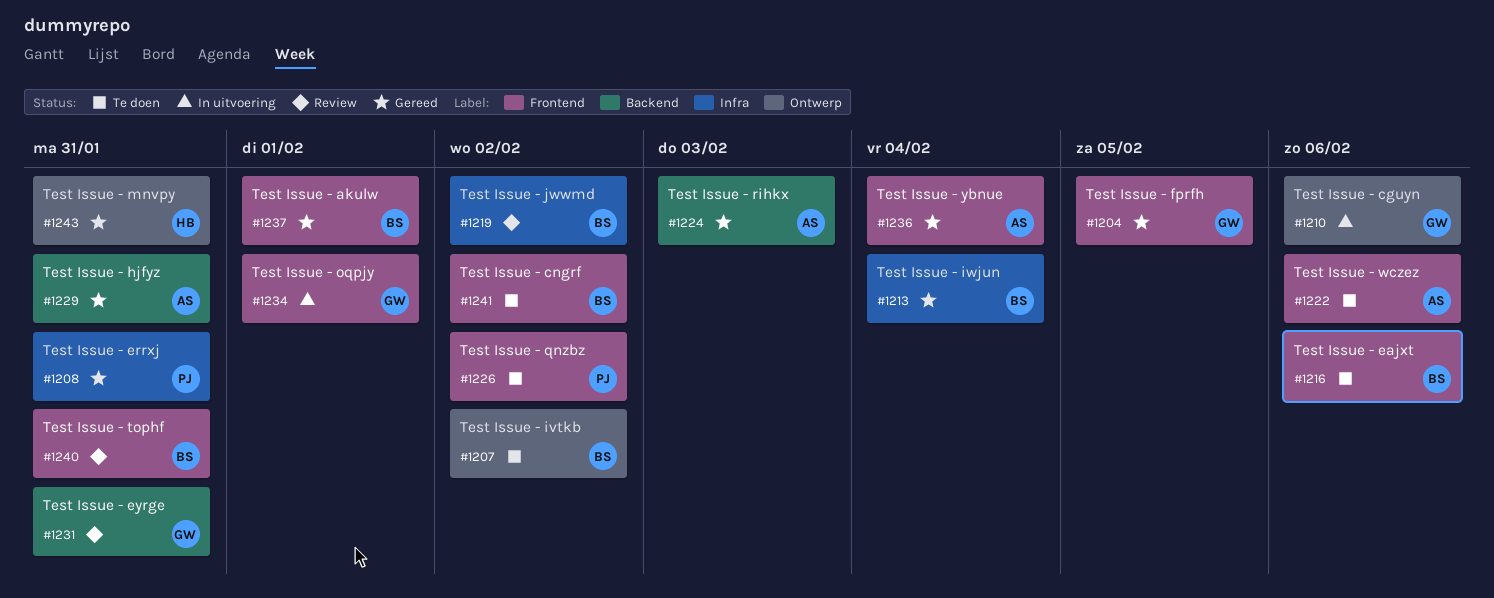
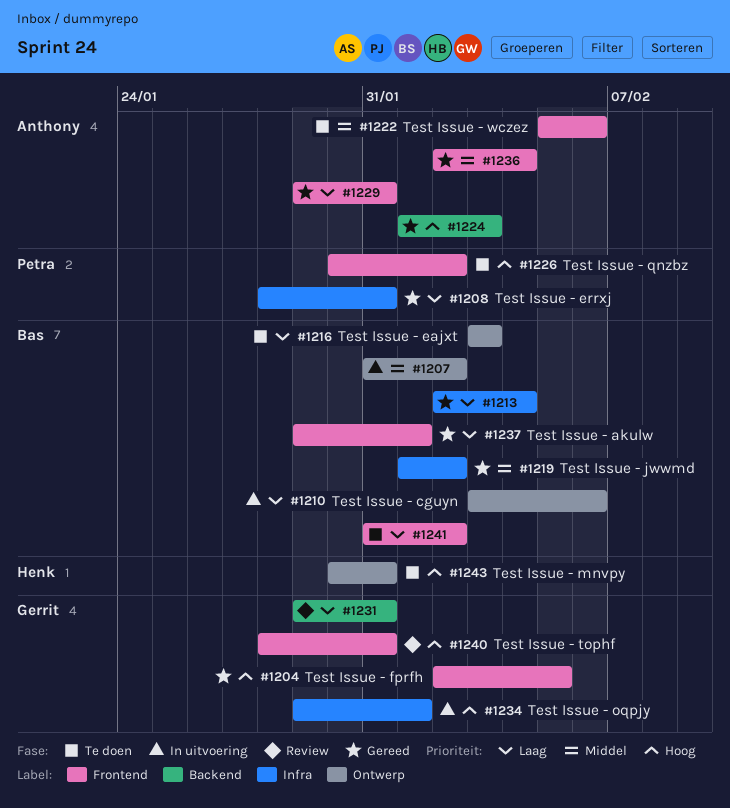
#1207, status: Te doen -> In uitvoering
#1210, owner: Gerrit -> Bas
#1216, label: Frontend -> Ontwerp
#1216, due: Feb 6 -> Feb 3
#1219, status: Review -> Gereed
#1229, label: Backend -> Frontend
#1234, label: Frontend -> Infra
#1240, owner: Bas -> Gerrit
#1243, status: Gereed -> Te doen

